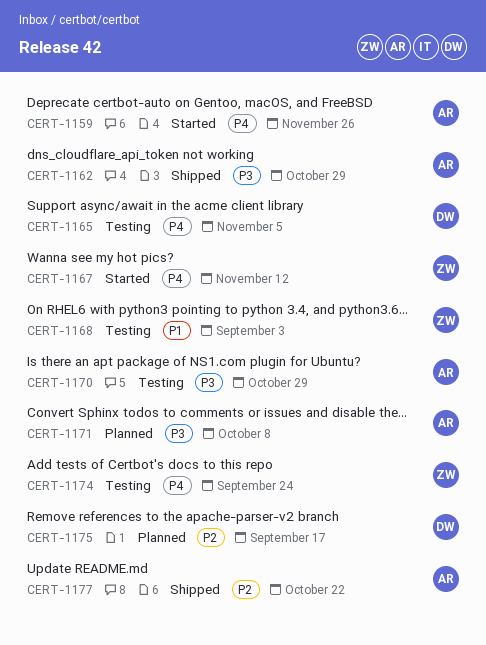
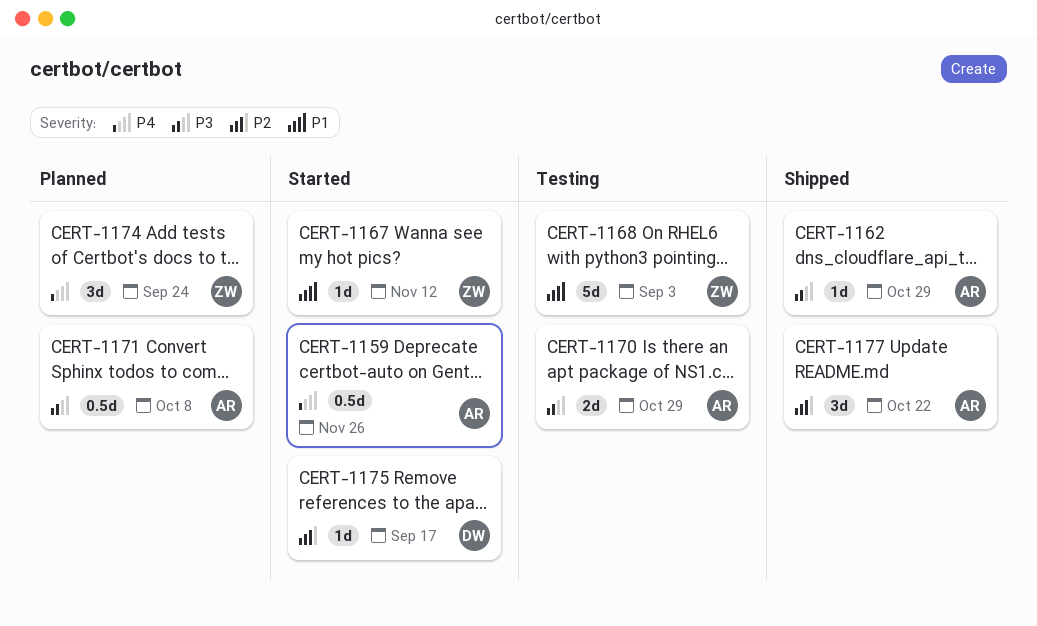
CERT-1165: present -> none
CERT-1167, priority: P4 -> P1
CERT-1174, status: Testing -> Planned
CERT-1175, status: Planned -> Started

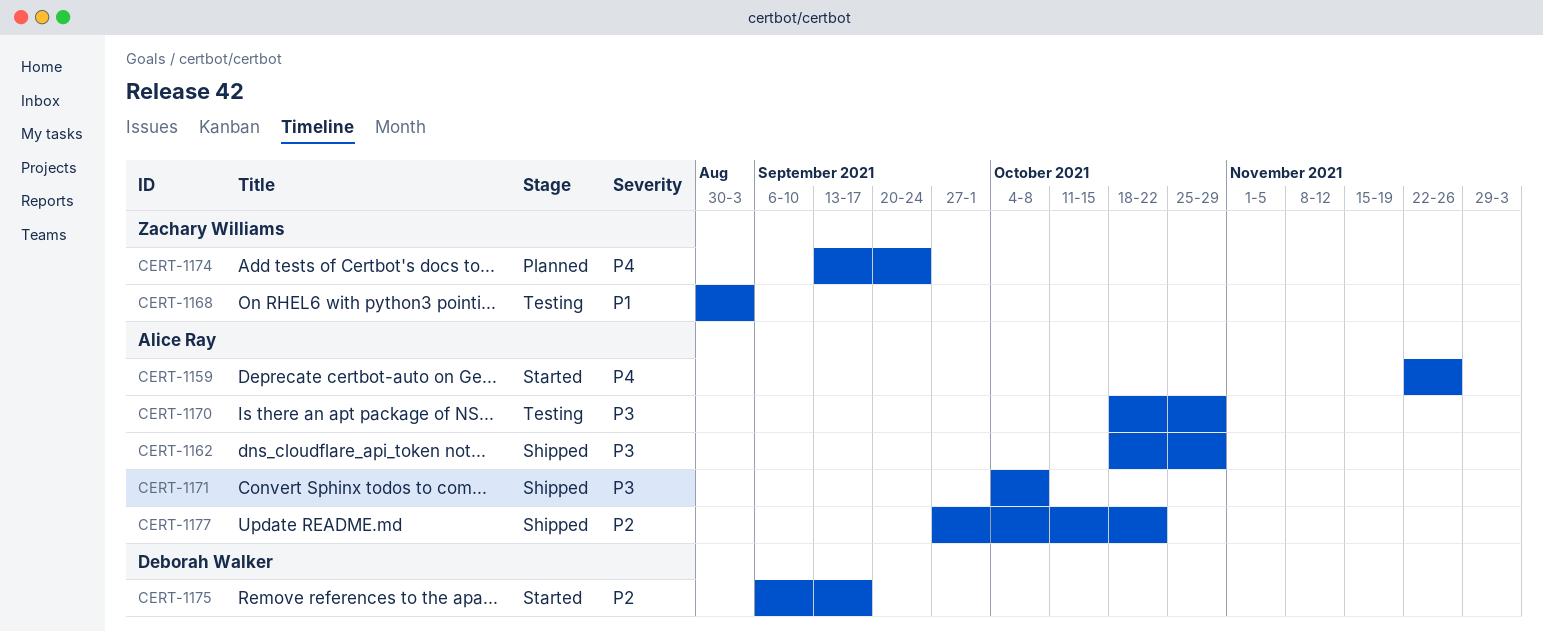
CERT-1167: present -> none
CERT-1171, status: Planned -> Shipped

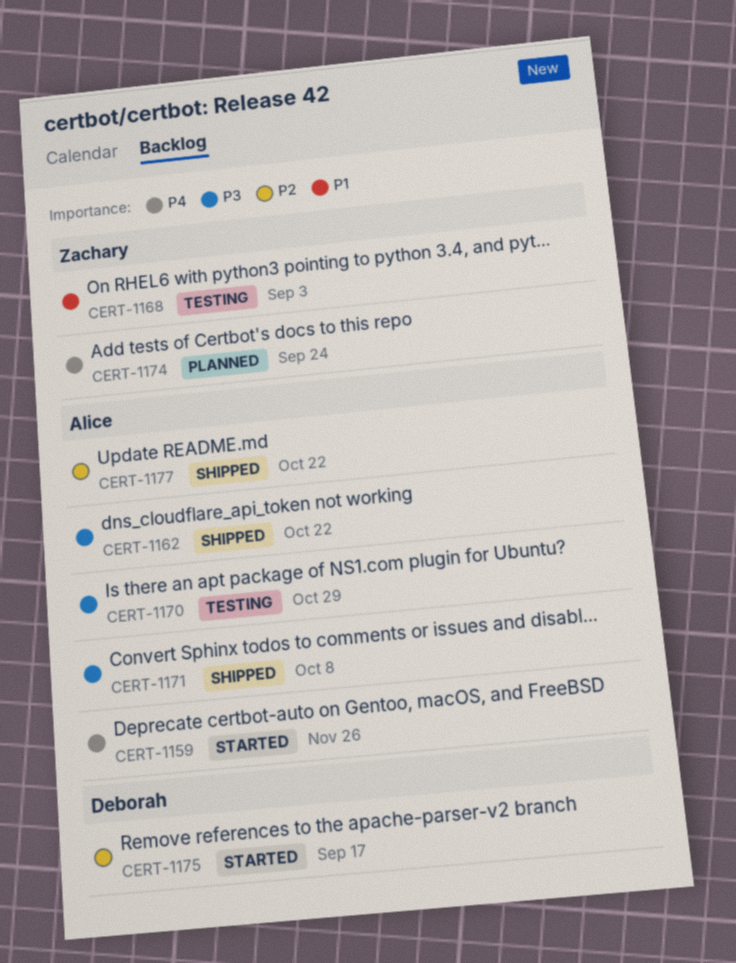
CERT-1162, due: Oct 29 -> Oct 22

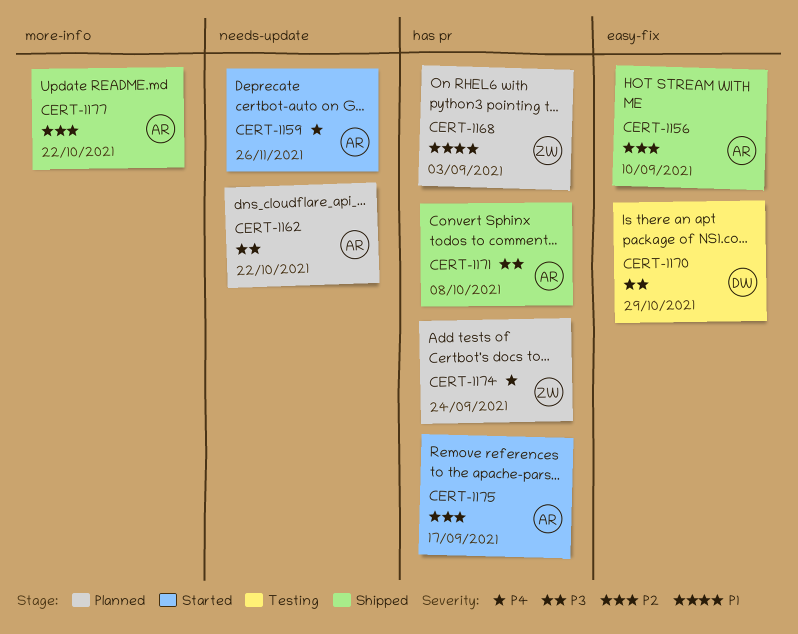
CERT-1156: none -> present
CERT-1162, status: Shipped -> Planned
CERT-1168, status: Testing -> Planned
CERT-1170, owner: Alice -> Deborah
CERT-1175, owner: Deborah -> Alice

